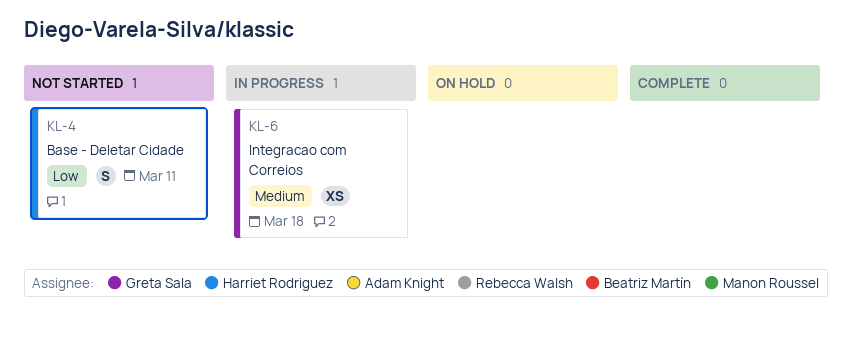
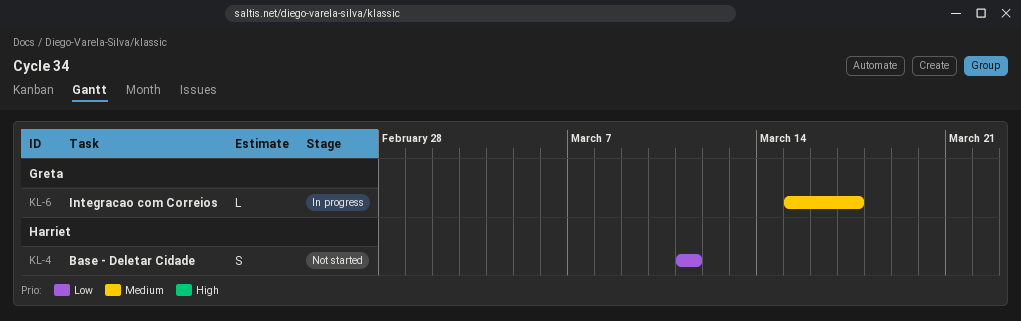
KL-6, estimate: XS -> L
KL-6, due: Mar 18 -> Mar 17

